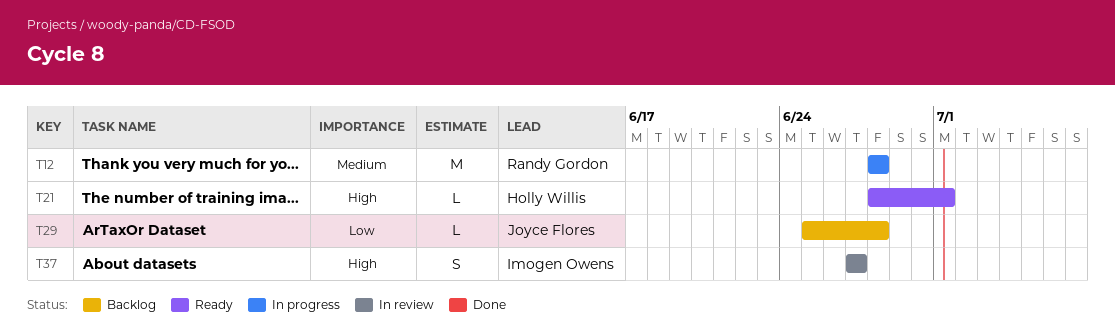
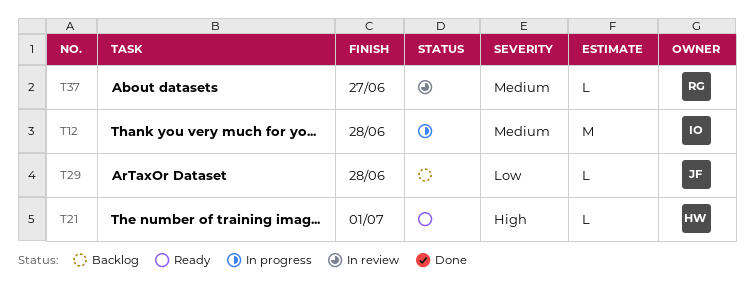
T12, owner: Randy Gordon -> Imogen Owens
T37, owner: Imogen Owens -> Randy Gordon
T37, priority: High -> Medium
T37, estimate: S -> L

